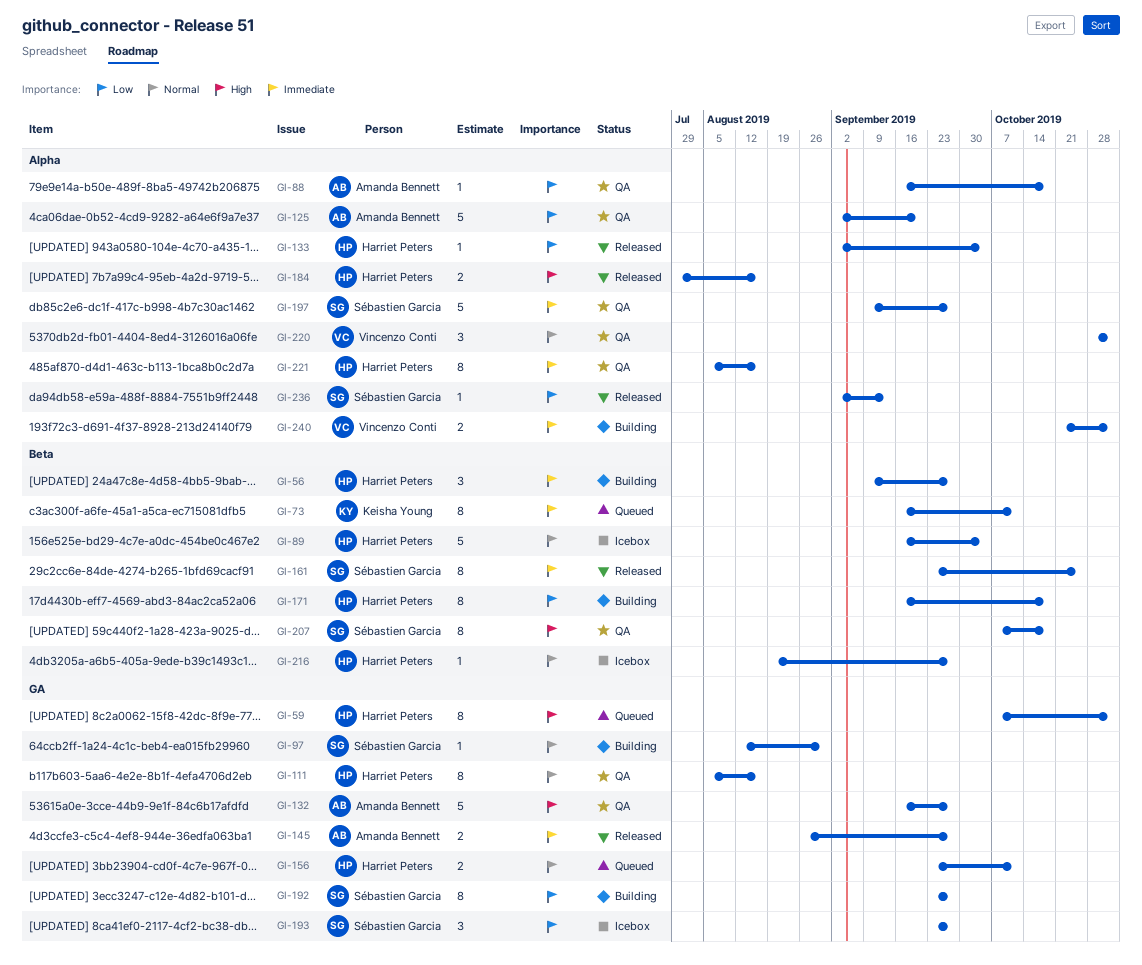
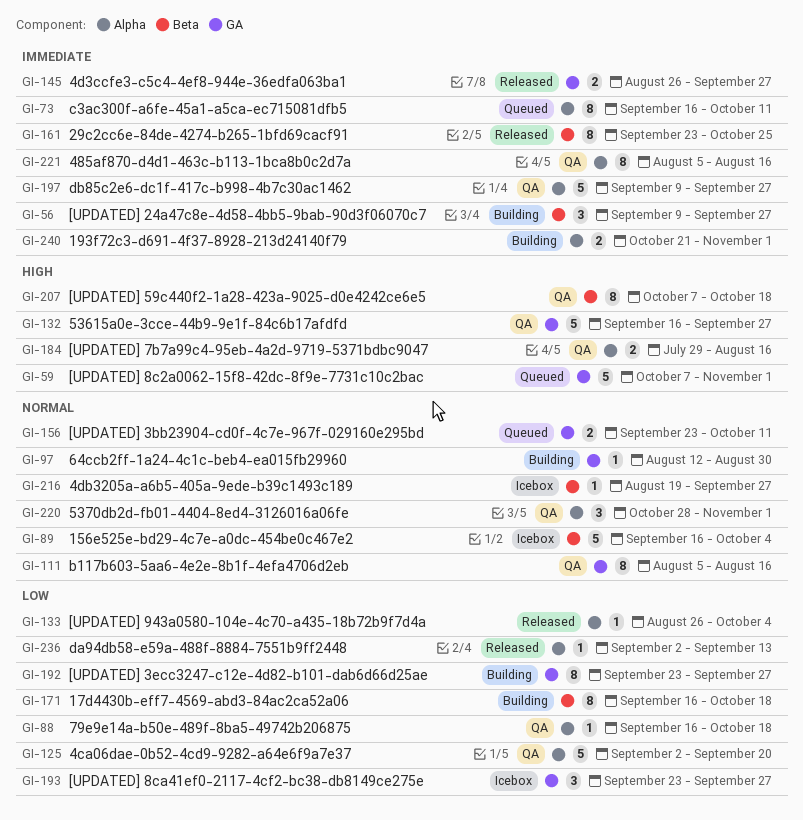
GI-59, estimate: 8 -> 5
GI-73, label: Beta -> Alpha
GI-133, start: Sep 2 -> Aug 26
GI-184, status: Released -> QA

